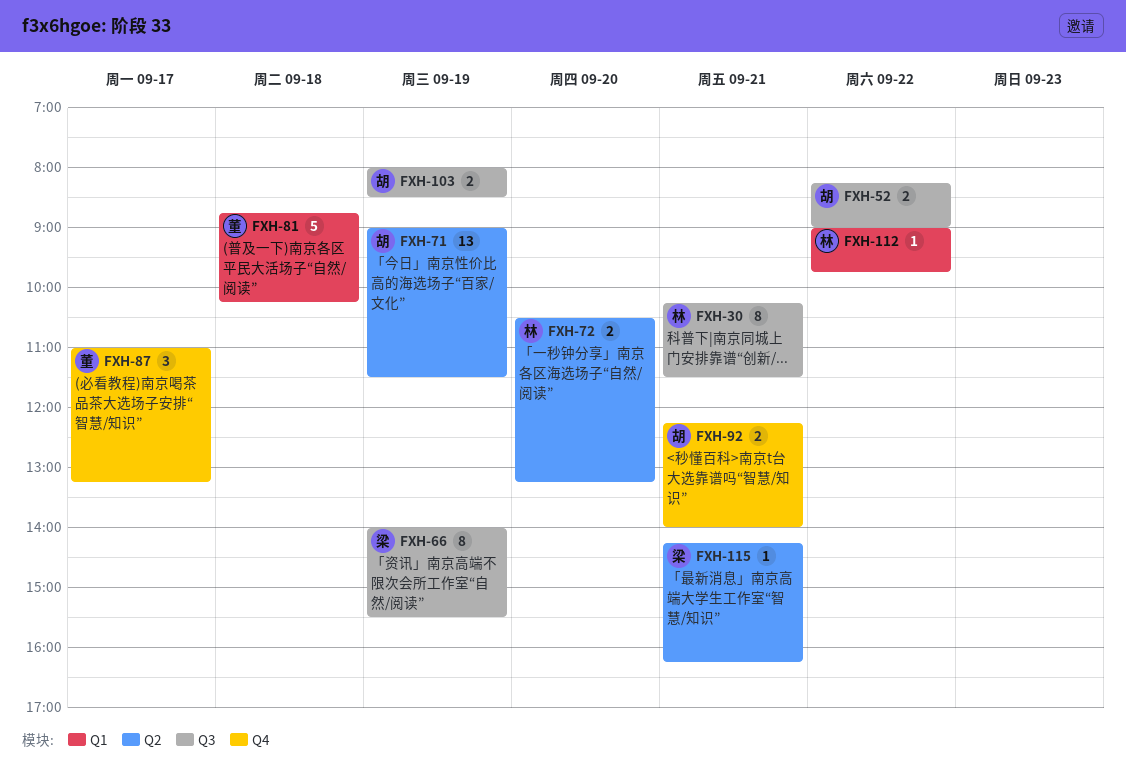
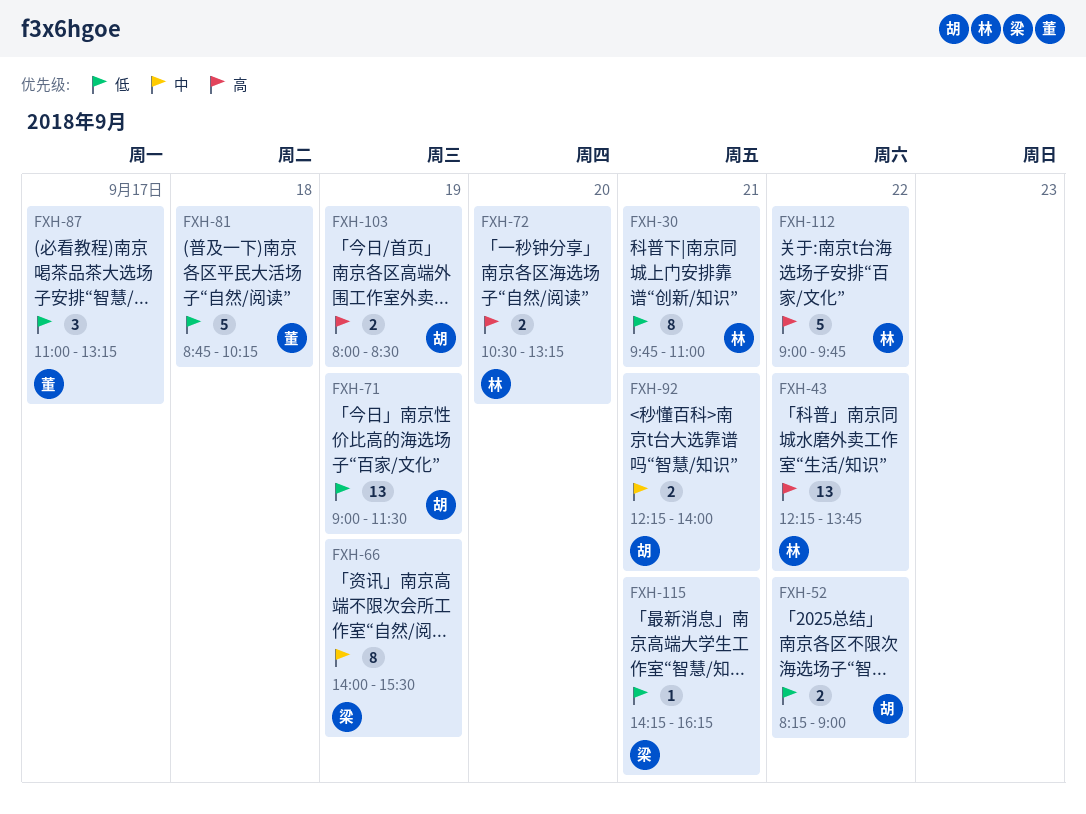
FXH-30, begins: 10:15 -> 09:45
FXH-30, ends: 11:30 -> 11:00
FXH-43: none -> present
FXH-112, estimate: 1 -> 5

